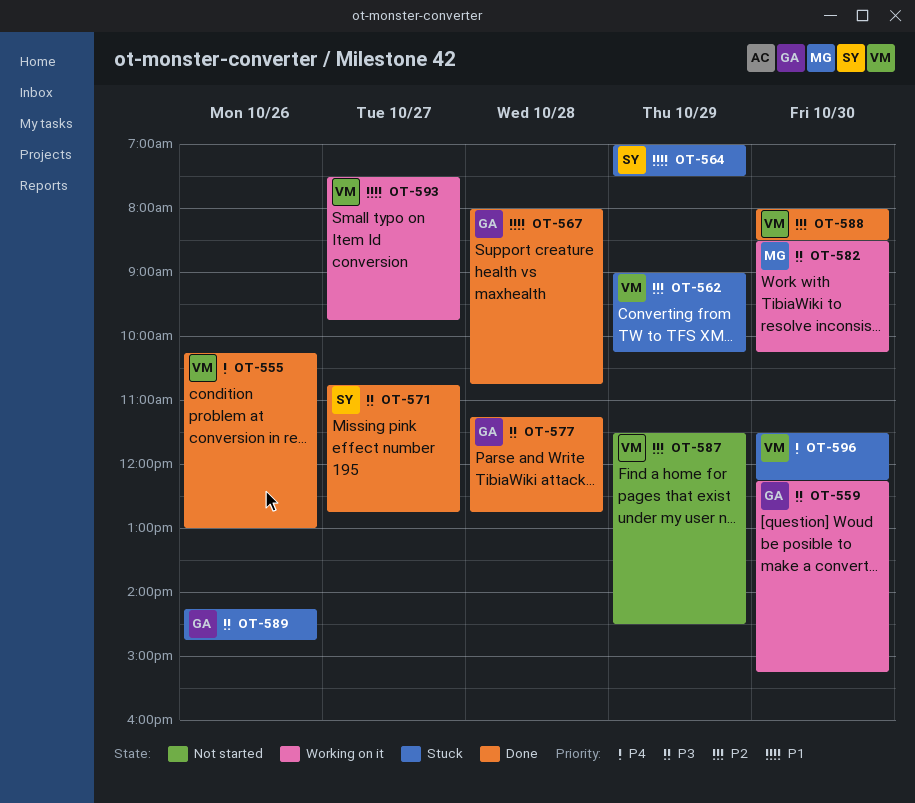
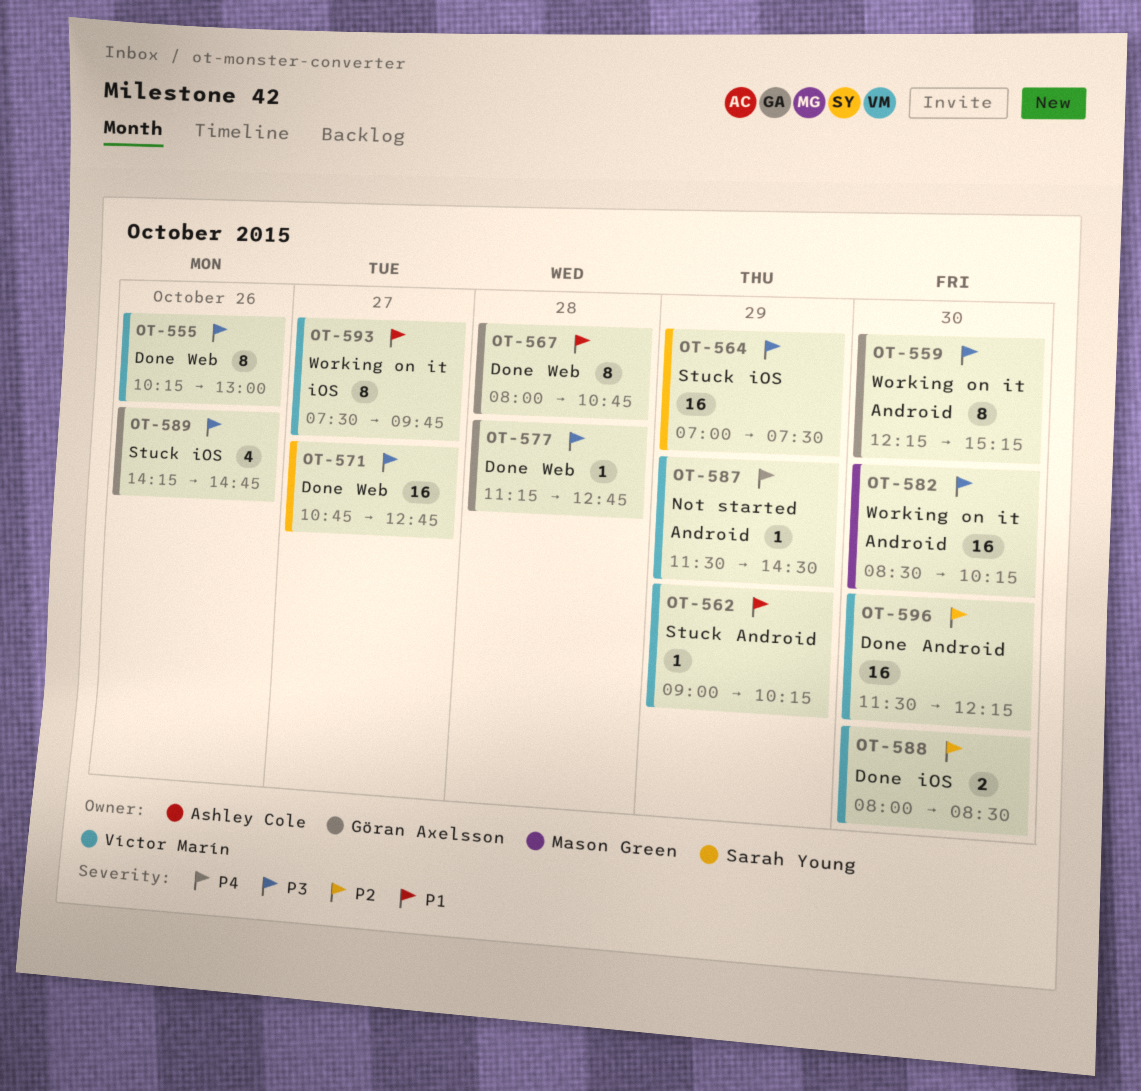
OT-555, priority: P4 -> P3
OT-562, priority: P2 -> P1
OT-564, priority: P1 -> P3
OT-587, priority: P2 -> P4
OT-596, status: Stuck -> Done
OT-596, priority: P4 -> P2

